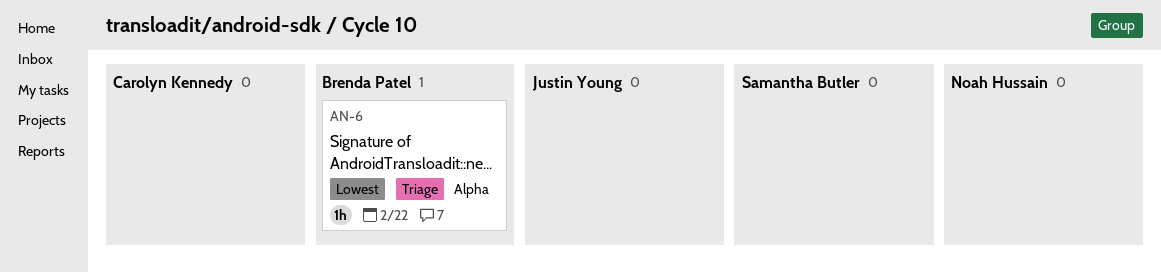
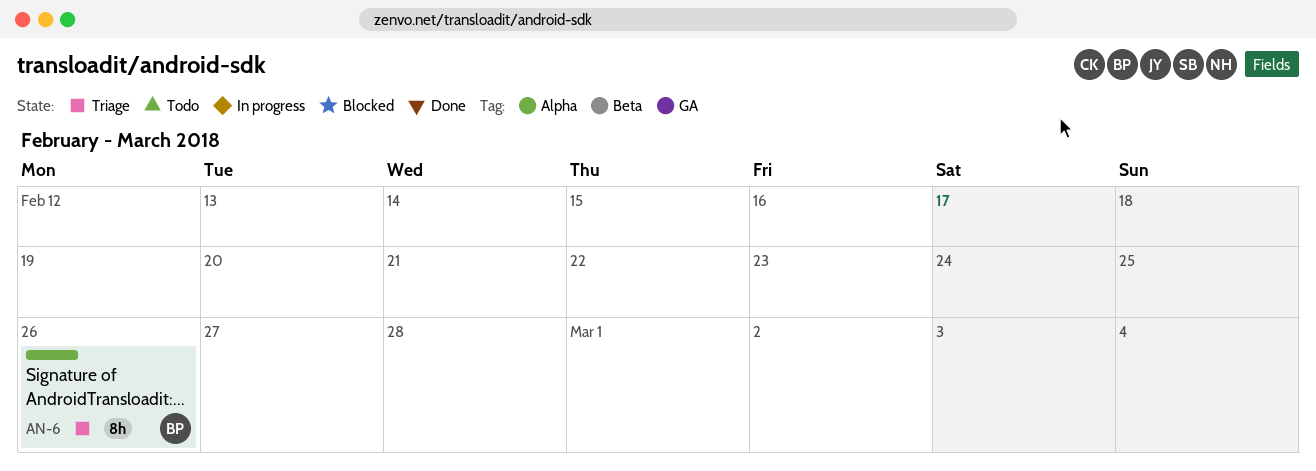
AN-6, estimate: 1h -> 8h
AN-6, due: Feb 22 -> Feb 26

